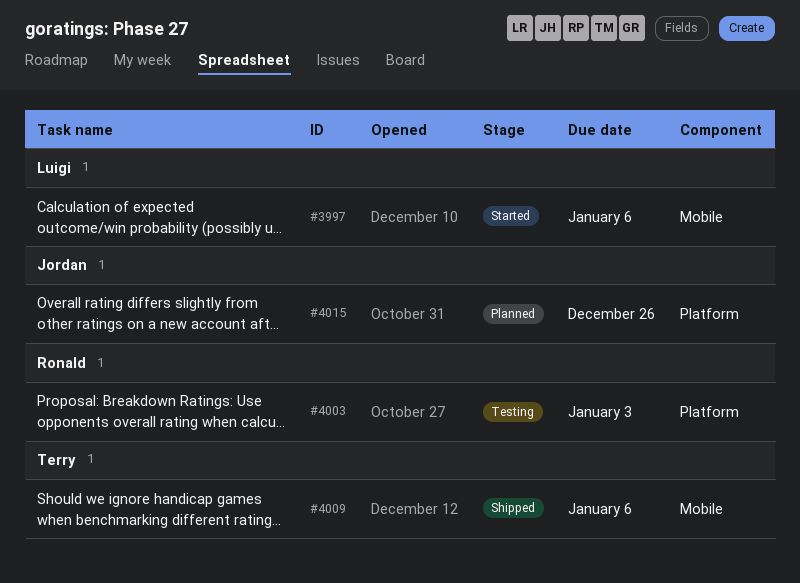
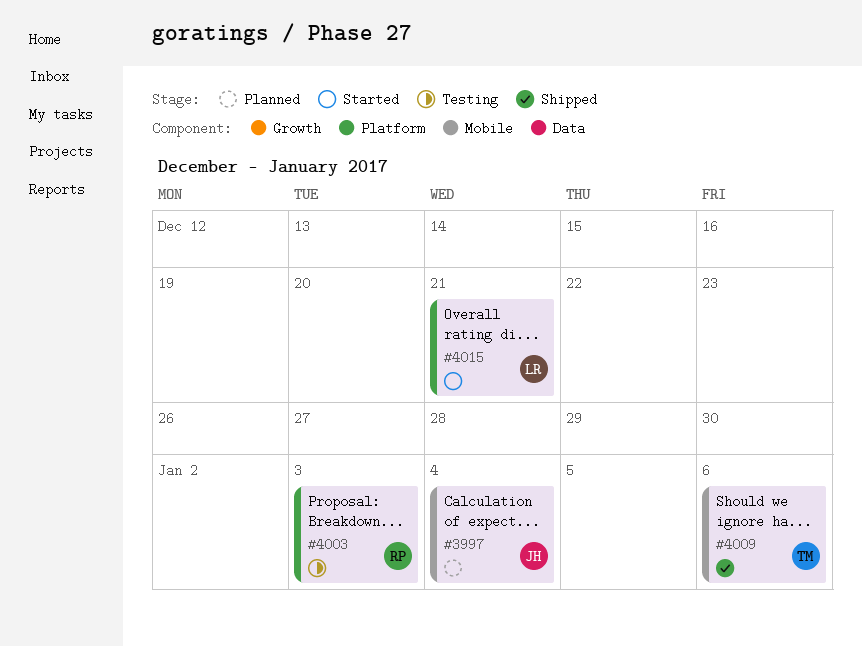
#3997, status: Started -> Planned
#3997, owner: Luigi -> Jordan
#3997, due: Jan 6 -> Jan 4
#4015, status: Planned -> Started
#4015, owner: Jordan -> Luigi
#4015, due: Dec 26 -> Dec 21

